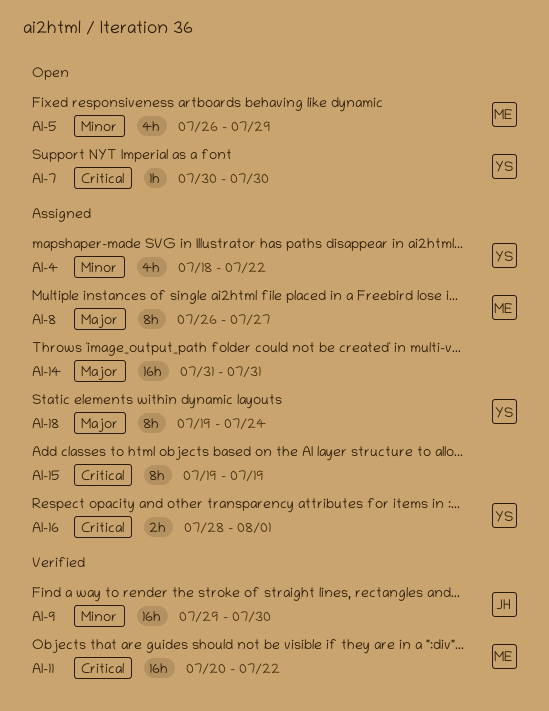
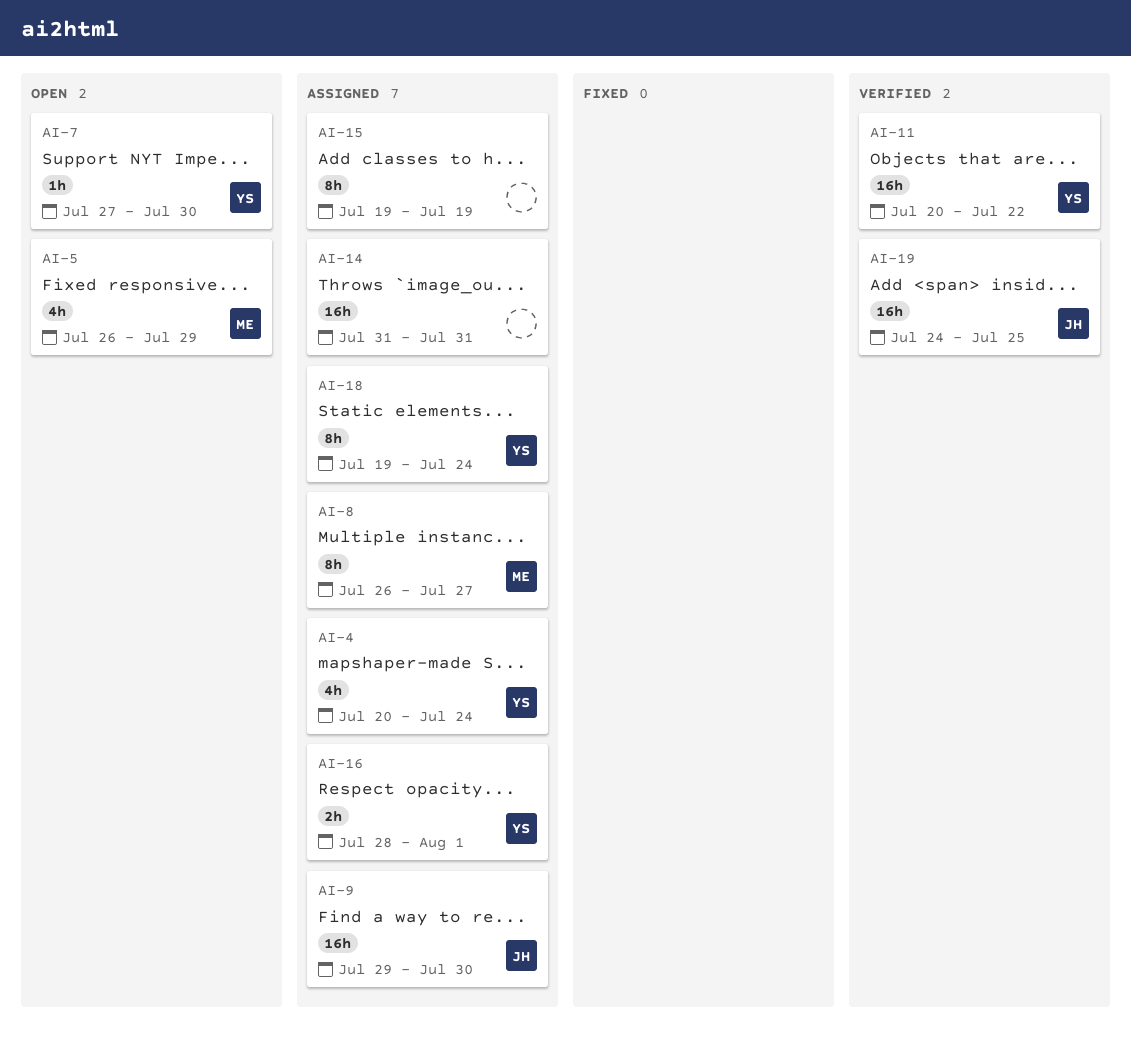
AI-4, start: Jul 18 -> Jul 20
AI-4, due: Jul 22 -> Jul 24
AI-7, start: Jul 30 -> Jul 27
AI-9, status: Verified -> Assigned
AI-11, owner: ME -> YS
AI-19: none -> present

